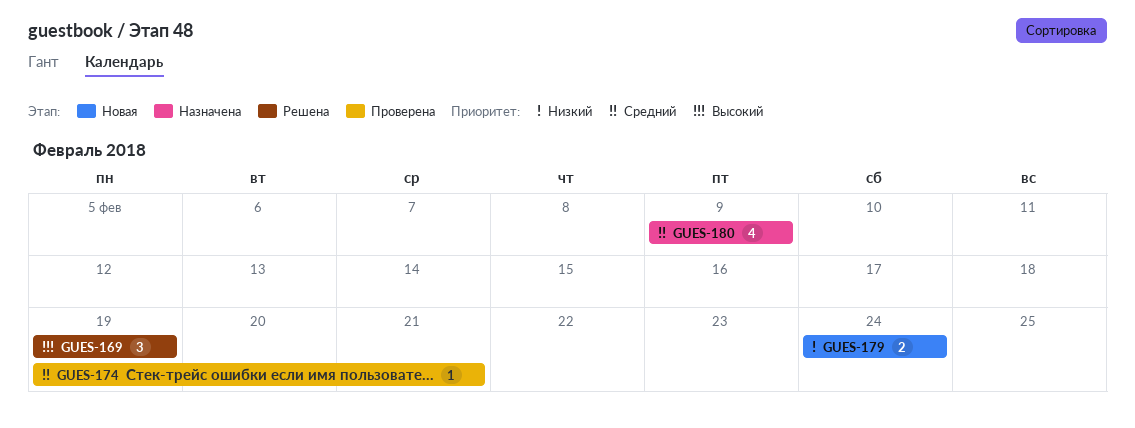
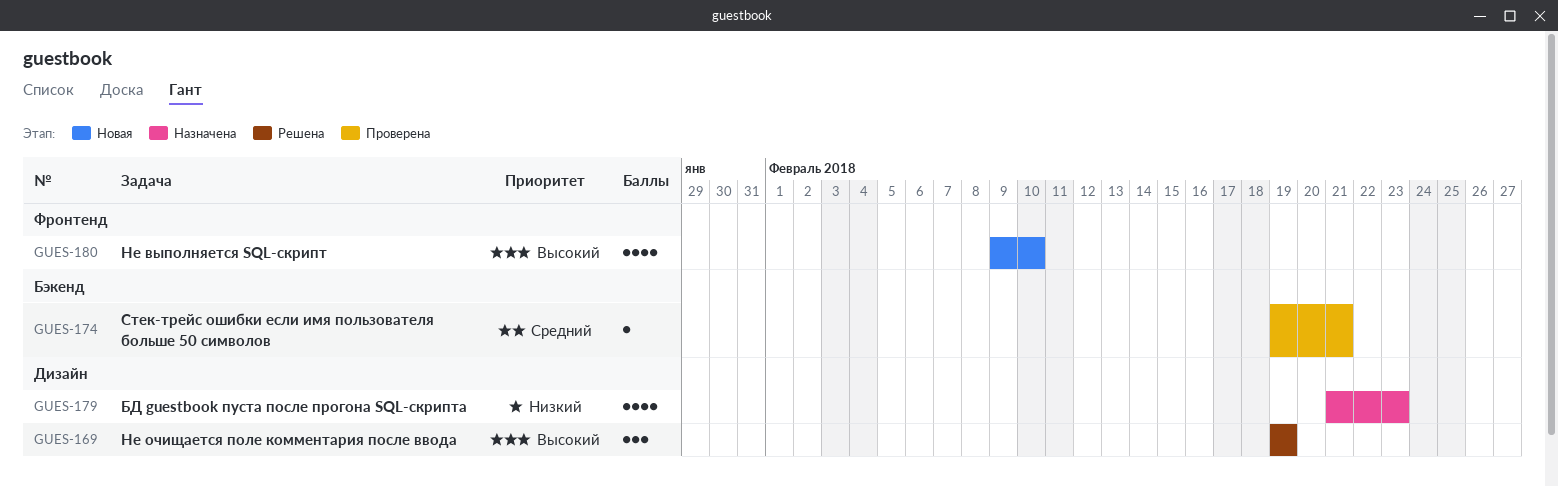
GUES-179, status: Новая -> Назначена
GUES-179, estimate: 2 -> 4
GUES-179, start: Feb 24 -> Feb 21
GUES-179, due: Feb 24 -> Feb 23
GUES-180, status: Назначена -> Новая
GUES-180, priority: Средний -> Высокий
GUES-180, due: Feb 9 -> Feb 10

